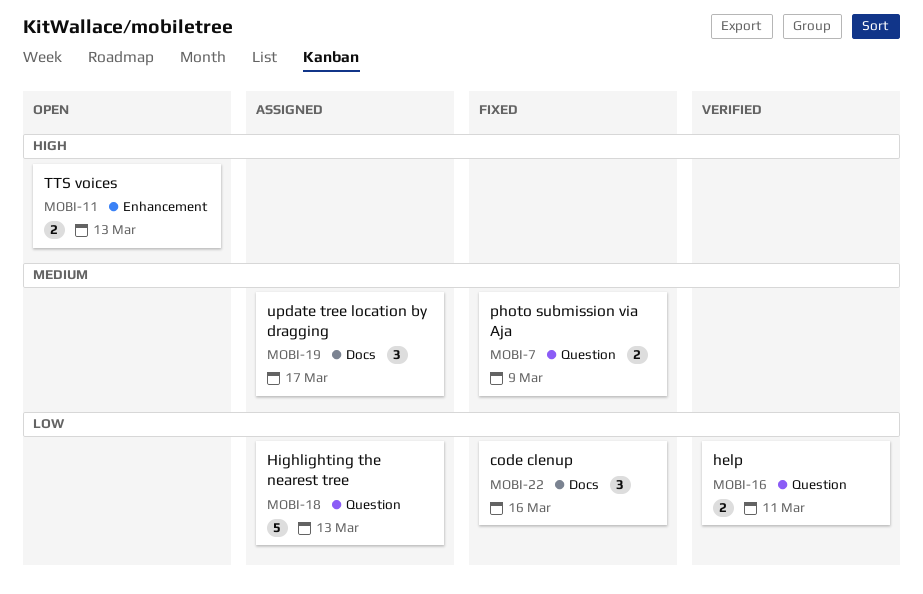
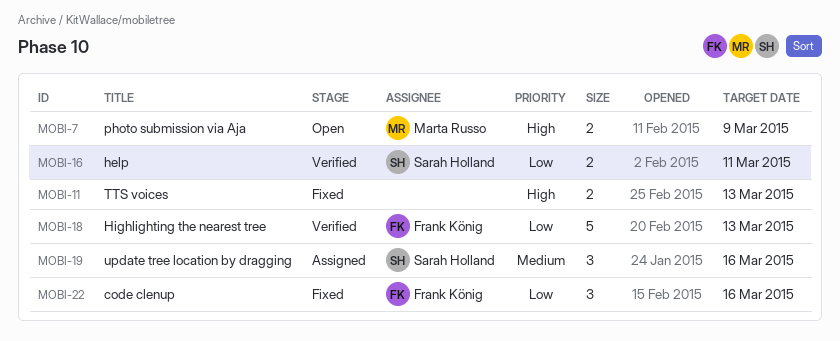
MOBI-7, status: Fixed -> Open
MOBI-7, priority: Medium -> High
MOBI-11, status: Open -> Fixed
MOBI-18, status: Assigned -> Verified
MOBI-19, due: Mar 17 -> Mar 16

